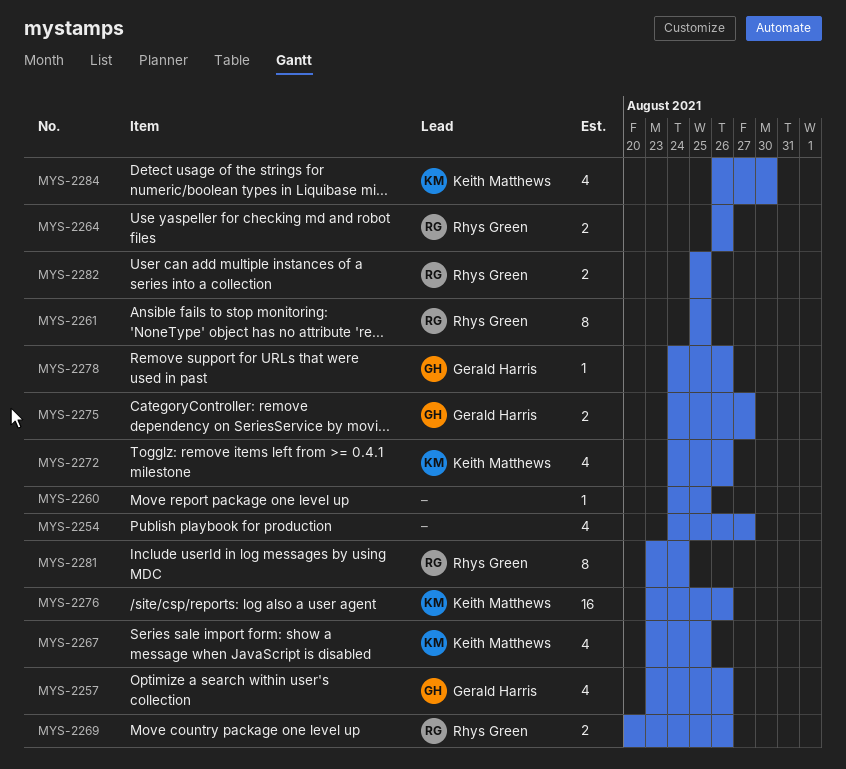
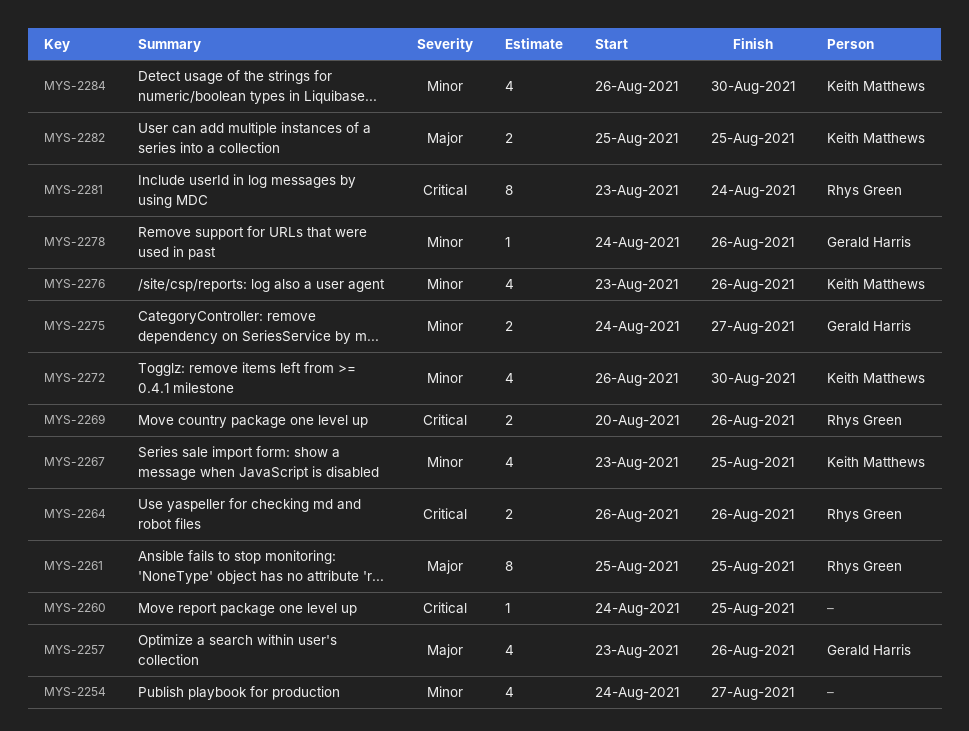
MYS-2272, start: Aug 24 -> Aug 26
MYS-2272, due: Aug 26 -> Aug 30
MYS-2276, estimate: 16 -> 4
MYS-2282, owner: Rhys Green -> Keith Matthews

